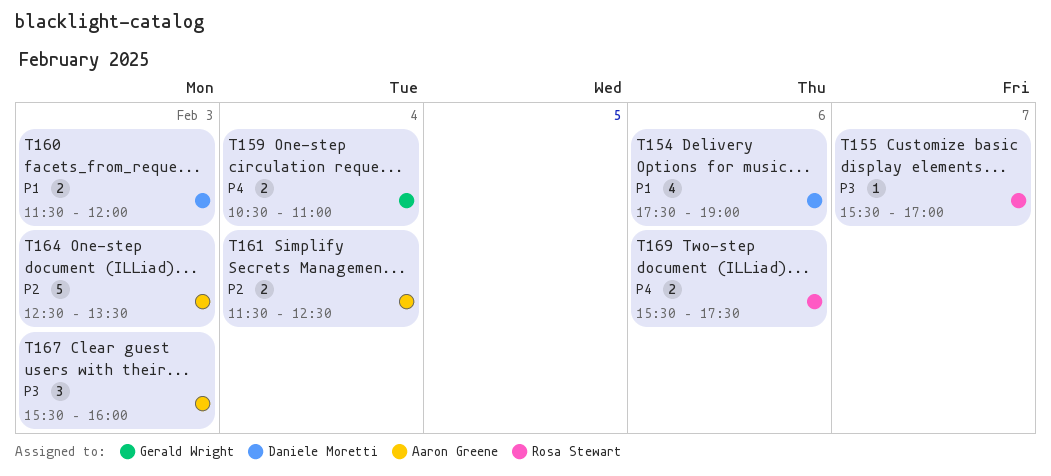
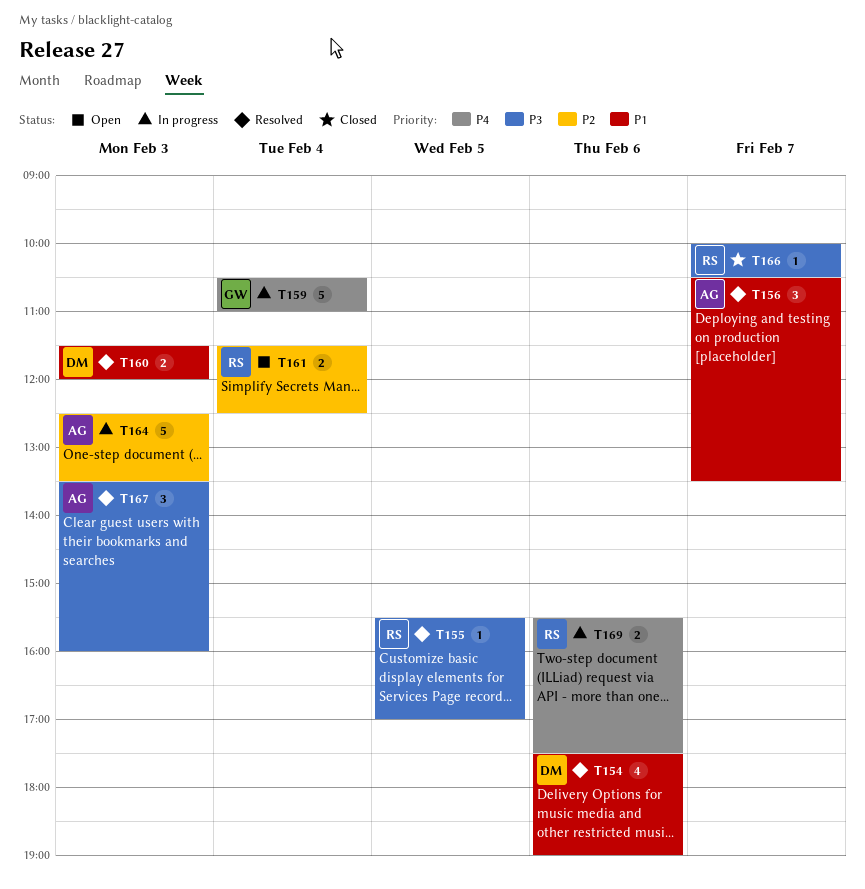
T155, day: Feb 7 -> Feb 5
T156: none -> present
T159, estimate: 2 -> 5
T161, owner: Aaron Greene -> Rosa Stewart
T166: none -> present
T167, begins: 15:30 -> 13:30

